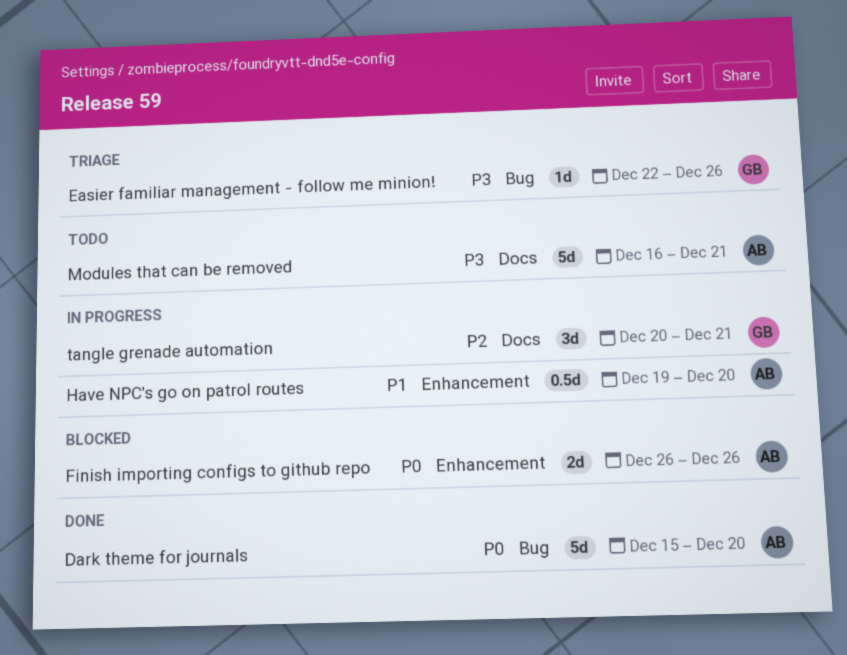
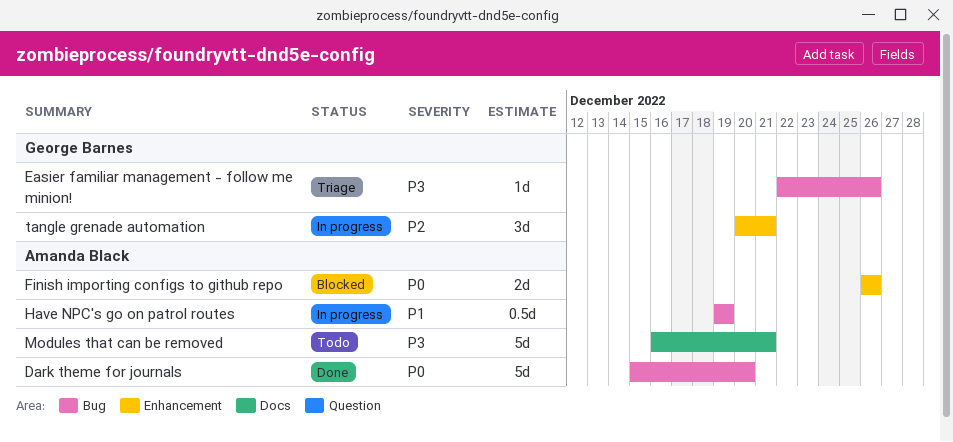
Have NPC's go on patrol routes, label: Enhancement -> Bug
Have NPC's go on patrol routes, due: Dec 20 -> Dec 19
tangle grenade automation, label: Docs -> Enhancement

